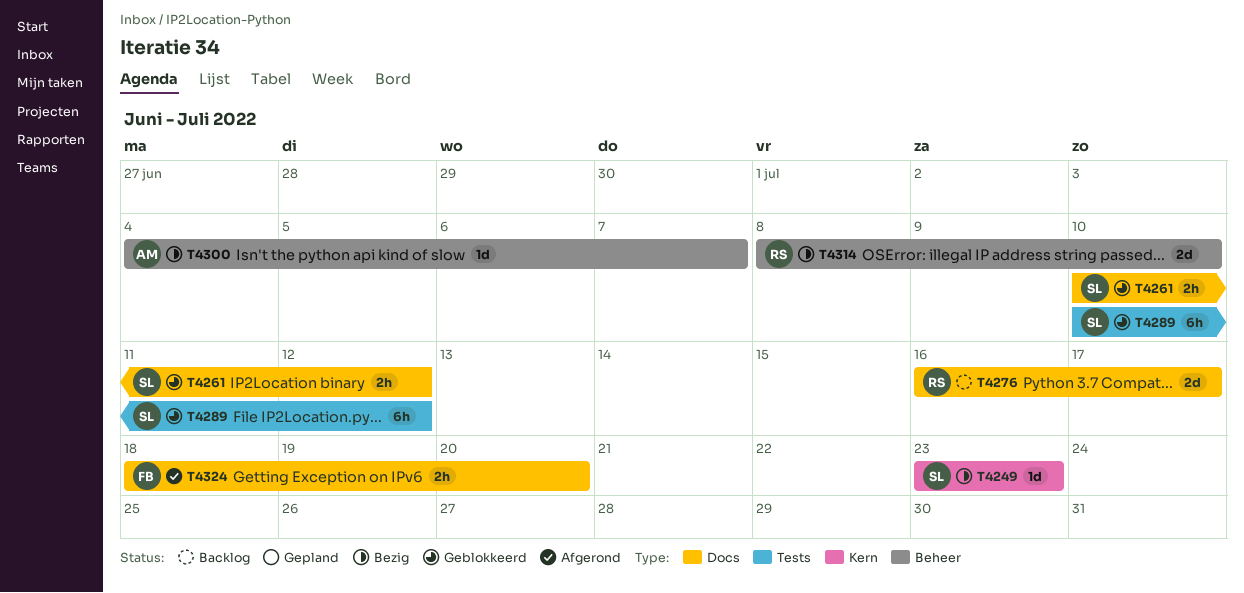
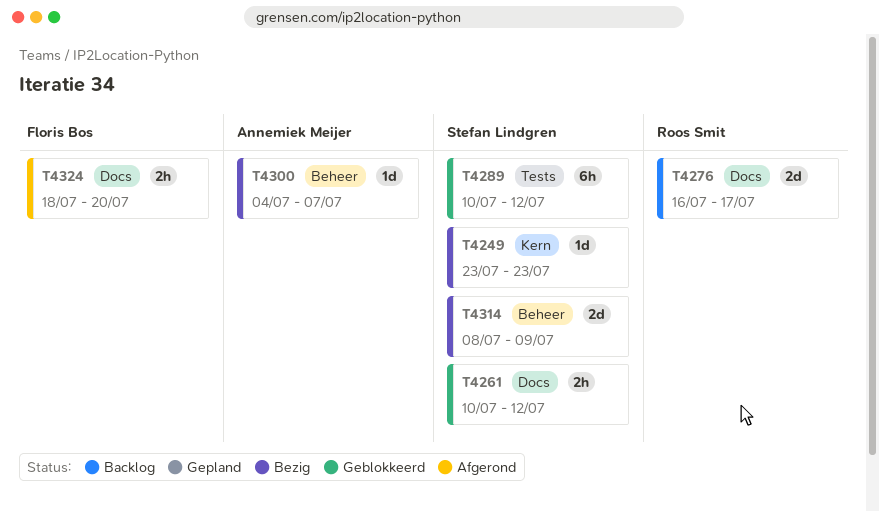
T4314, owner: Roos Smit -> Stefan Lindgren
T4314, due: Jul 10 -> Jul 9

